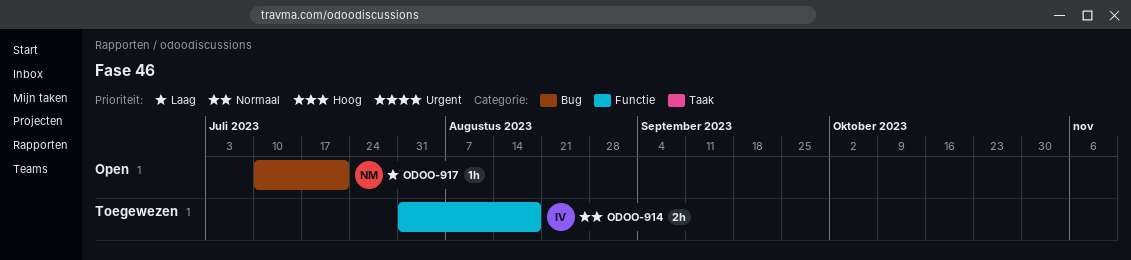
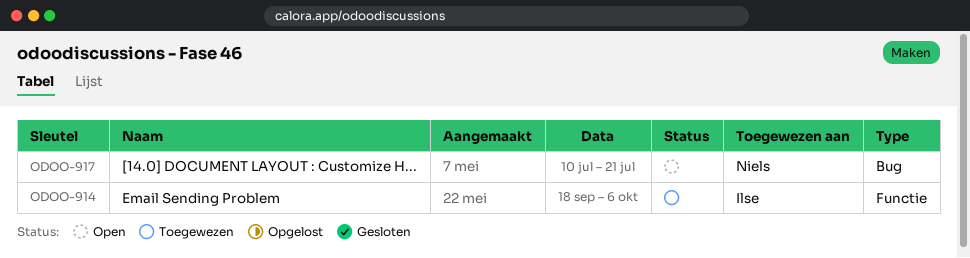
ODOO-914, start: Jul 31 -> Sep 18
ODOO-914, due: Aug 18 -> Oct 6

